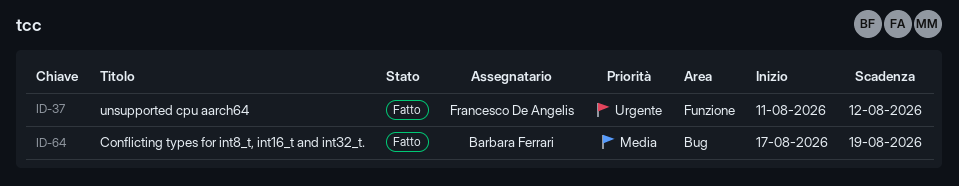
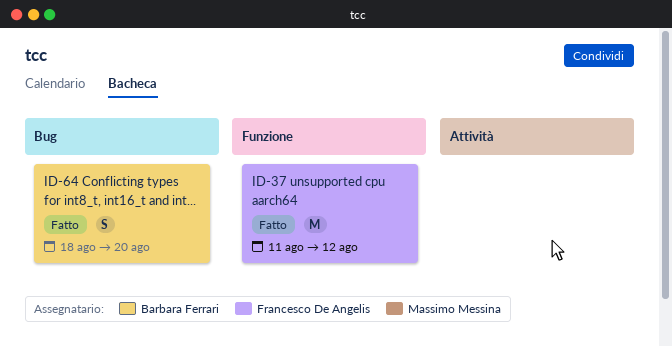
ID-64, start: Aug 17 -> Aug 18
ID-64, due: Aug 19 -> Aug 20

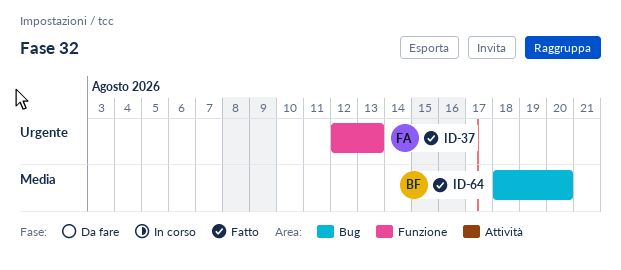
ID-37, start: Aug 11 -> Aug 12
ID-37, due: Aug 12 -> Aug 13

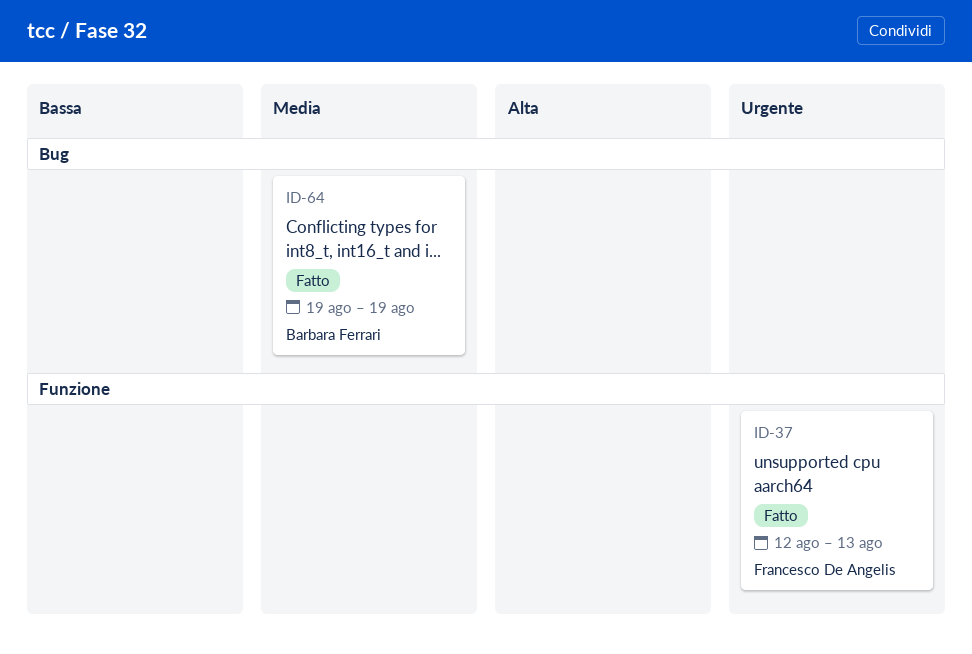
ID-64, start: Aug 18 -> Aug 19
ID-64, due: Aug 20 -> Aug 19

